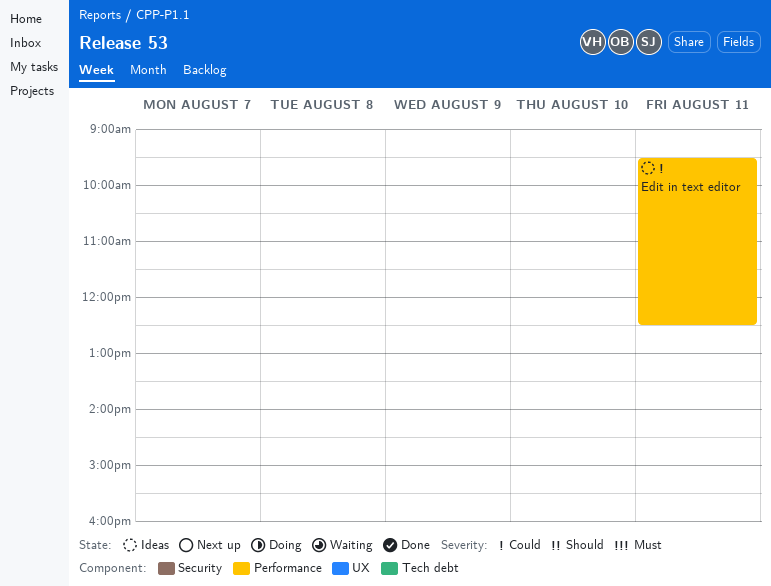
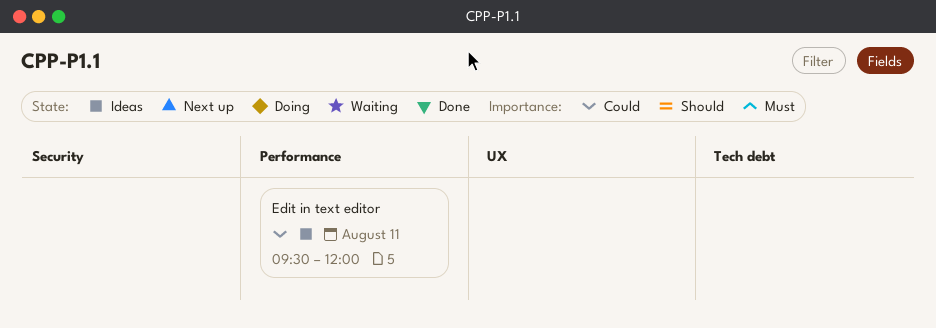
Edit in text editor, ends: 12:30 -> 12:00

